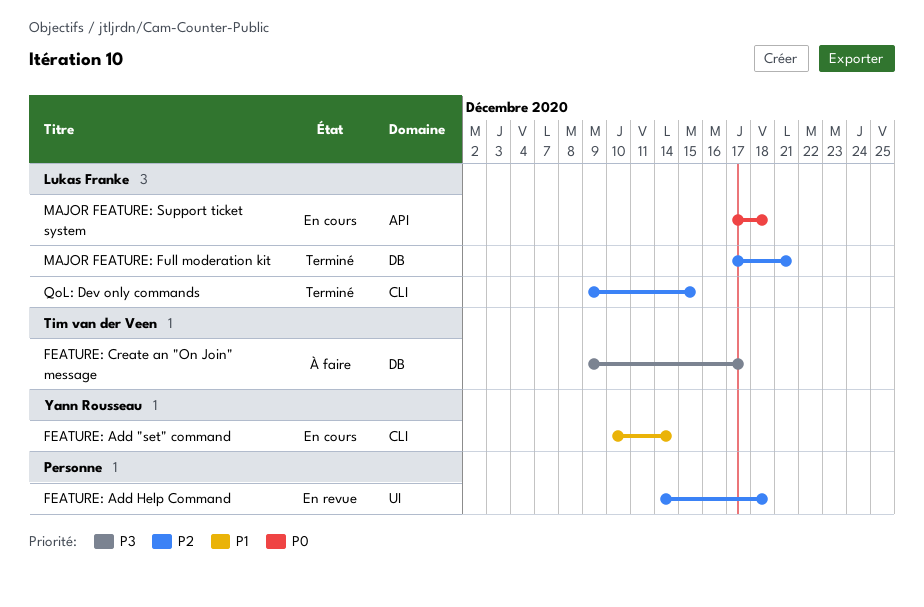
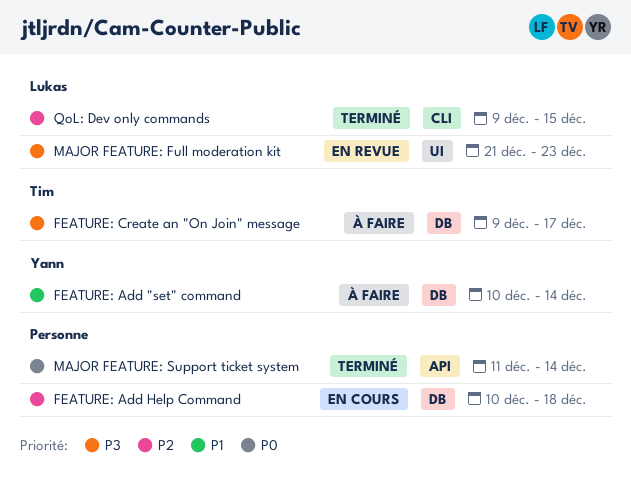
FEATURE: Add "set" command, status: En cours -> À faire
FEATURE: Add "set" command, label: CLI -> DB
FEATURE: Add Help Command, status: En revue -> En cours
FEATURE: Add Help Command, label: UI -> DB
FEATURE: Add Help Command, start: Dec 14 -> Dec 10
MAJOR FEATURE: Full moderation kit, status: Terminé -> En revue
MAJOR FEATURE: Full moderation kit, priority: P2 -> P3
MAJOR FEATURE: Full moderation kit, label: DB -> UI
MAJOR FEATURE: Full moderation kit, start: Dec 17 -> Dec 21
MAJOR FEATURE: Full moderation kit, due: Dec 21 -> Dec 23
MAJOR FEATURE: Support ticket system, status: En cours -> Terminé
MAJOR FEATURE: Support ticket system, owner: Lukas Franke -> none
MAJOR FEATURE: Support ticket system, start: Dec 17 -> Dec 11
MAJOR FEATURE: Support ticket system, due: Dec 18 -> Dec 14

